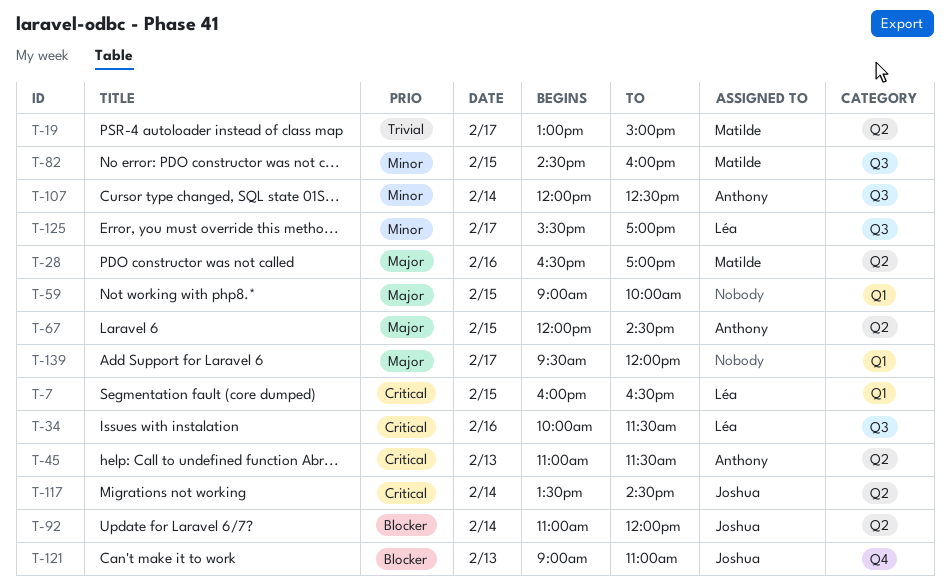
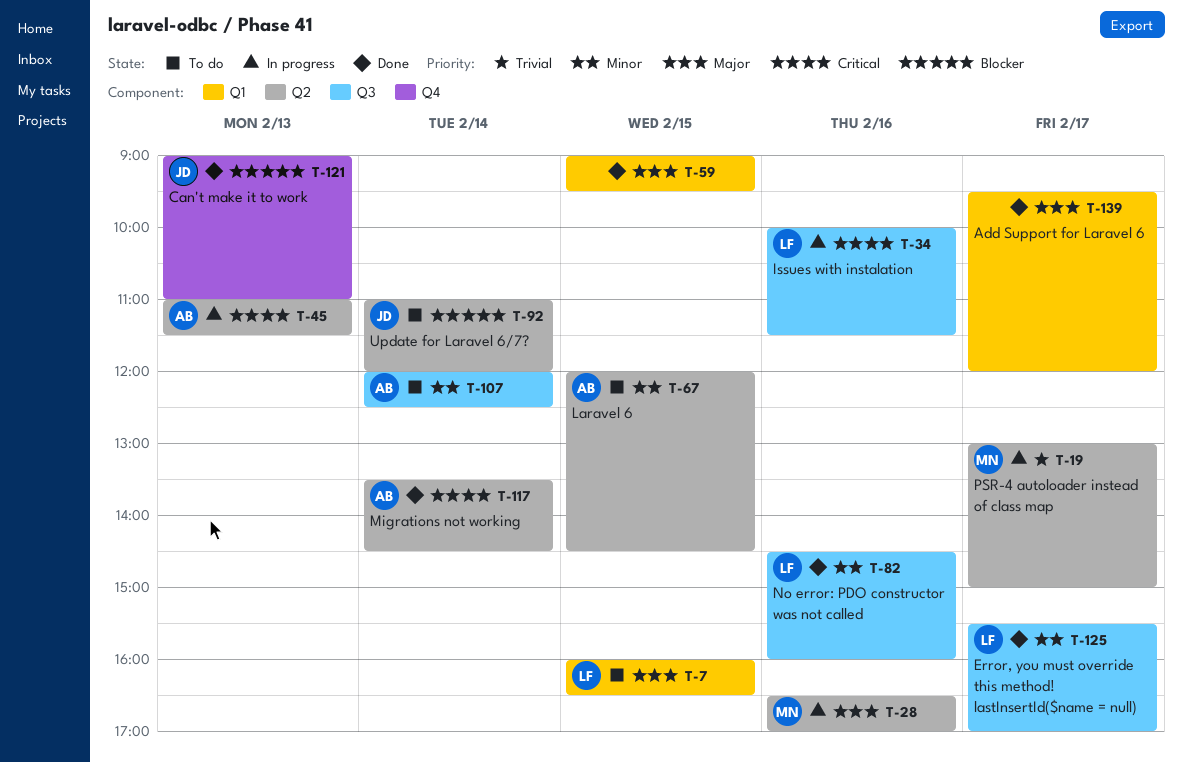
T-7, priority: Critical -> Major
T-59, ends: 10:00 -> 09:30
T-67, priority: Major -> Minor
T-82, owner: Matilde -> Léa
T-82, day: Feb 15 -> Feb 16
T-117, owner: Joshua -> Anthony

